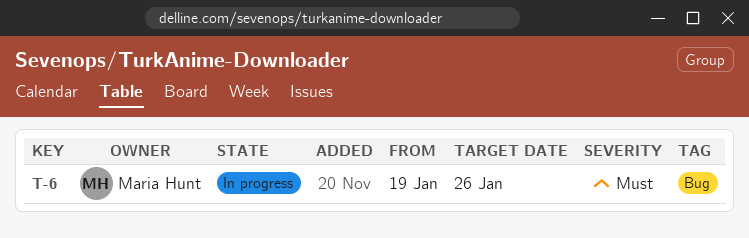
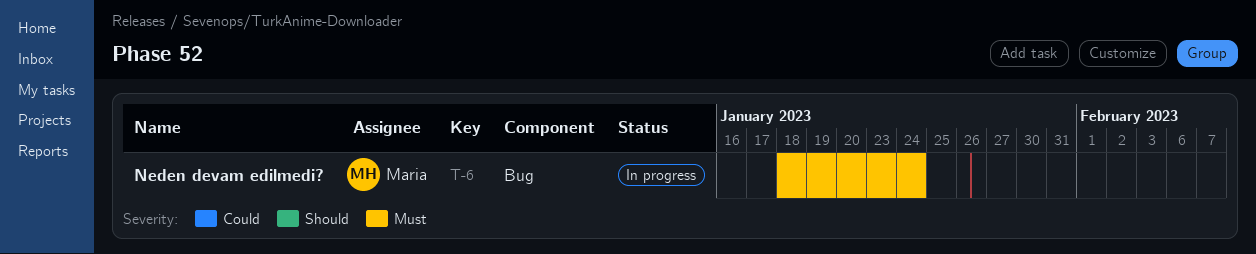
T-6, start: Jan 19 -> Jan 18
T-6, due: Jan 26 -> Jan 24

